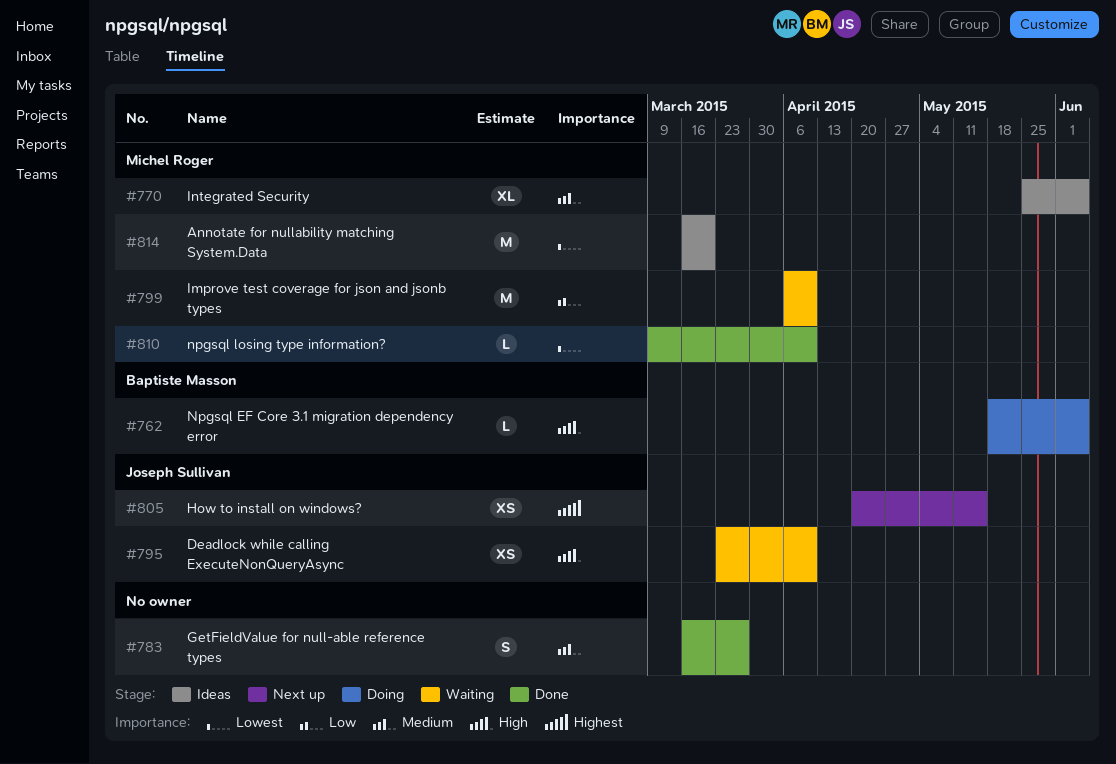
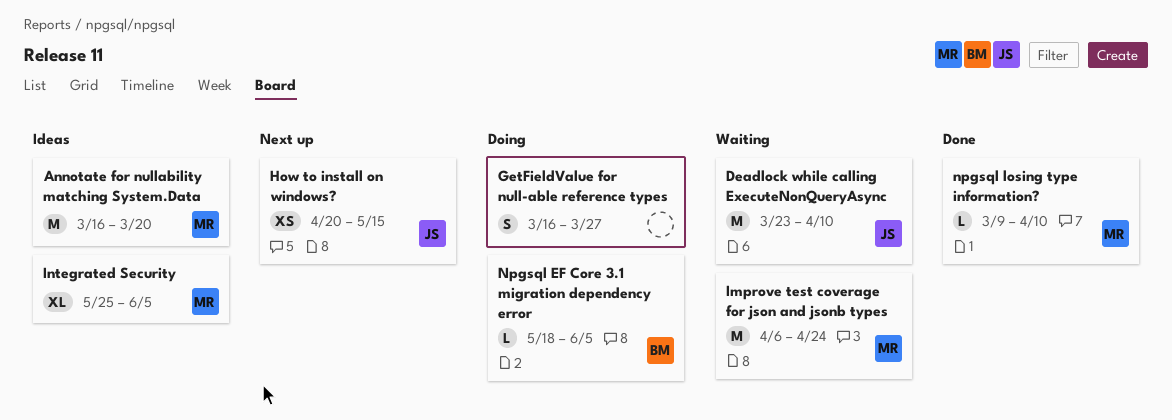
Deadlock while calling ExecuteNonQueryAsync, estimate: XS -> M
GetFieldValue for null-able reference types, status: Done -> Doing
Improve test coverage for json and jsonb types, due: Apr 10 -> Apr 24

